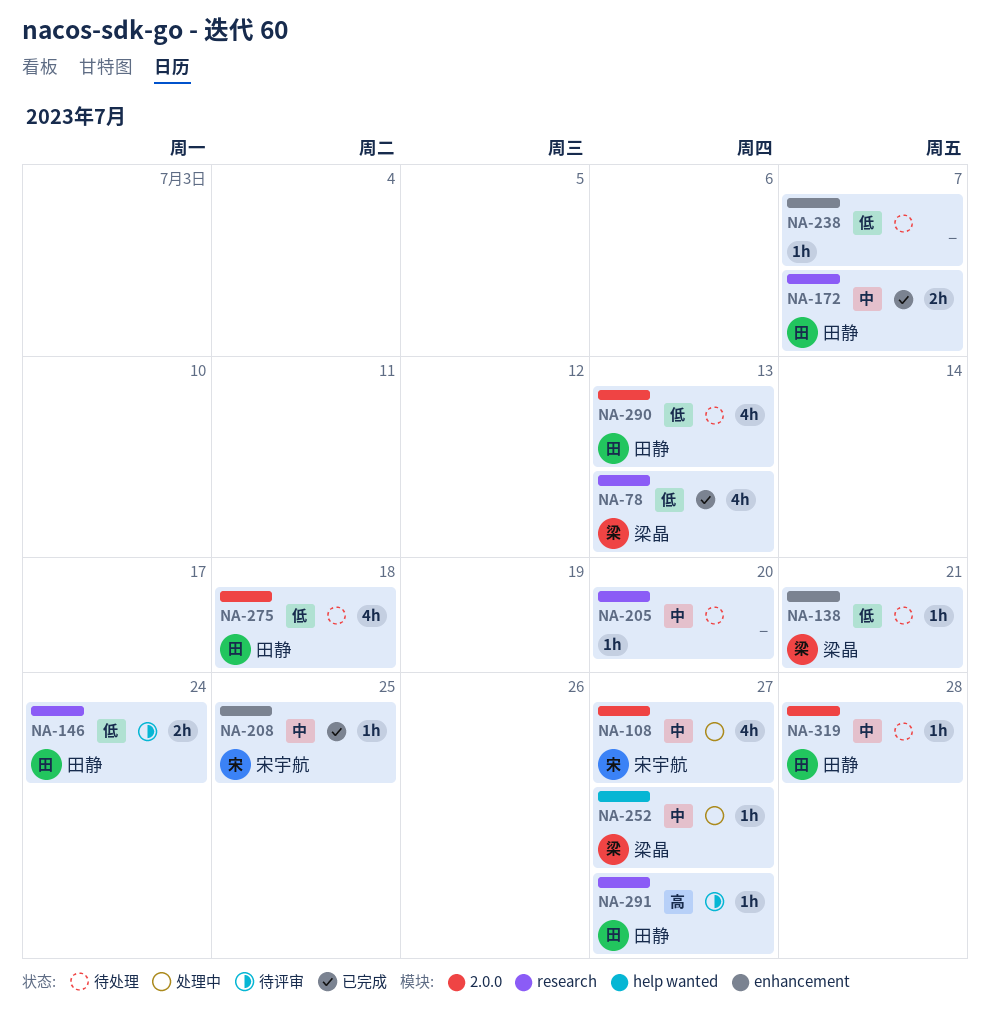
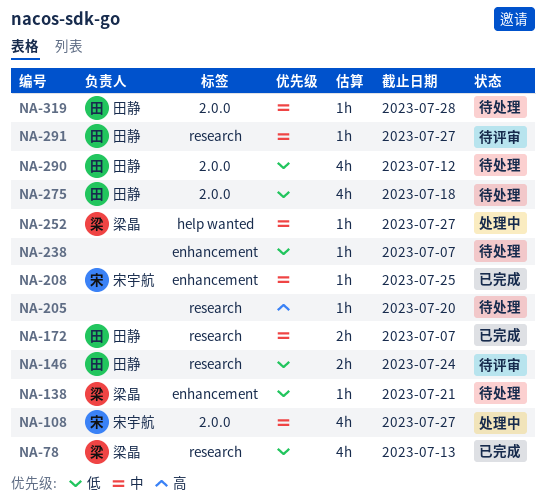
NA-205, priority: 中 -> 高
NA-290, due: Jul 13 -> Jul 12
NA-291, priority: 高 -> 中

